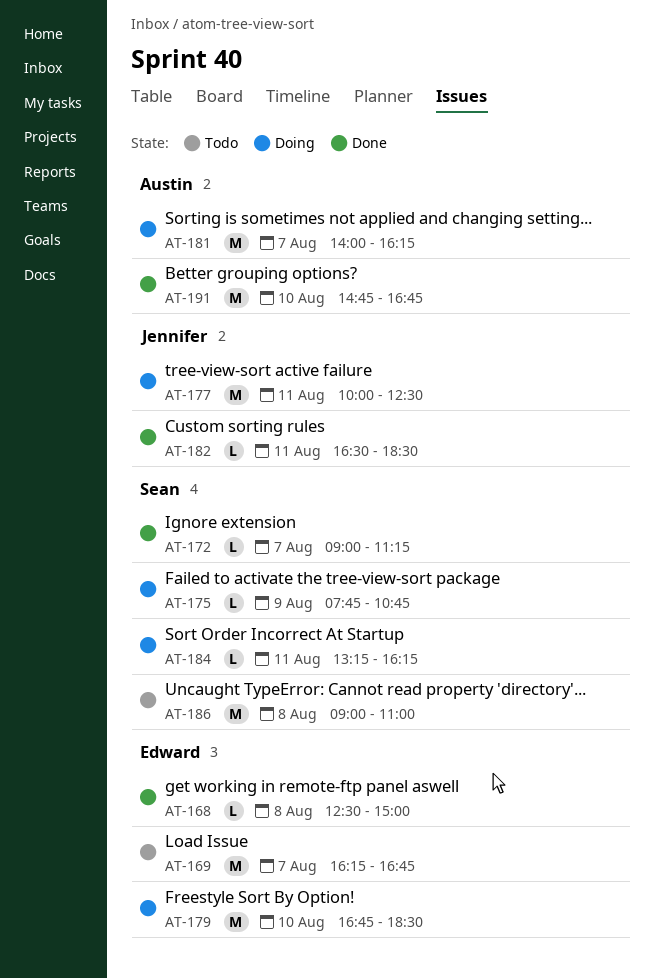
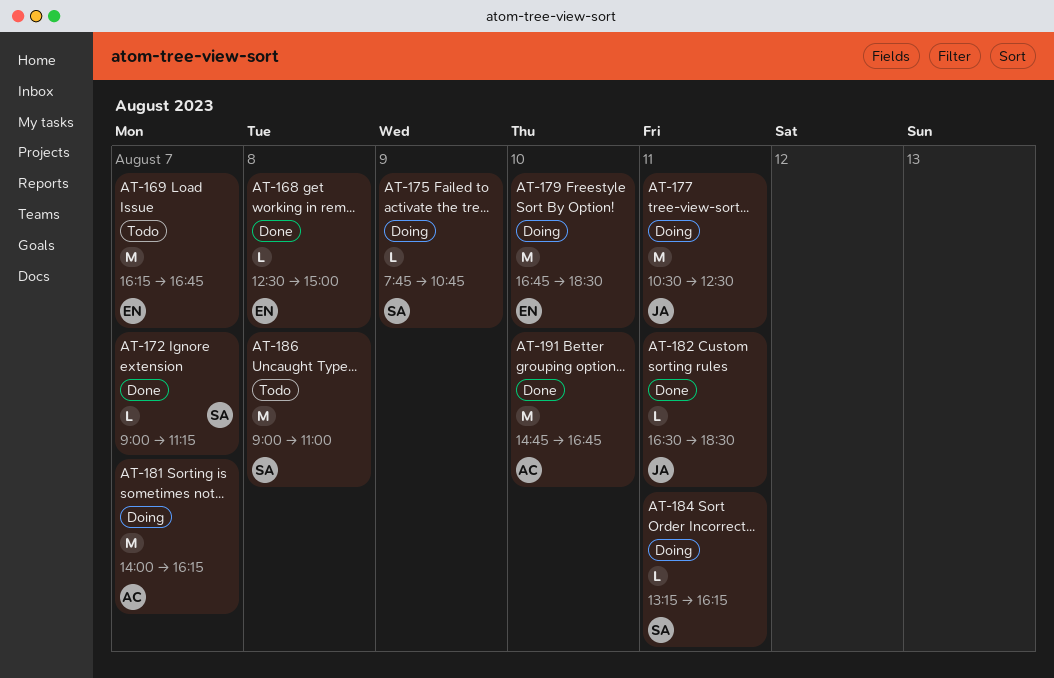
AT-177, begins: 10:00 -> 10:30

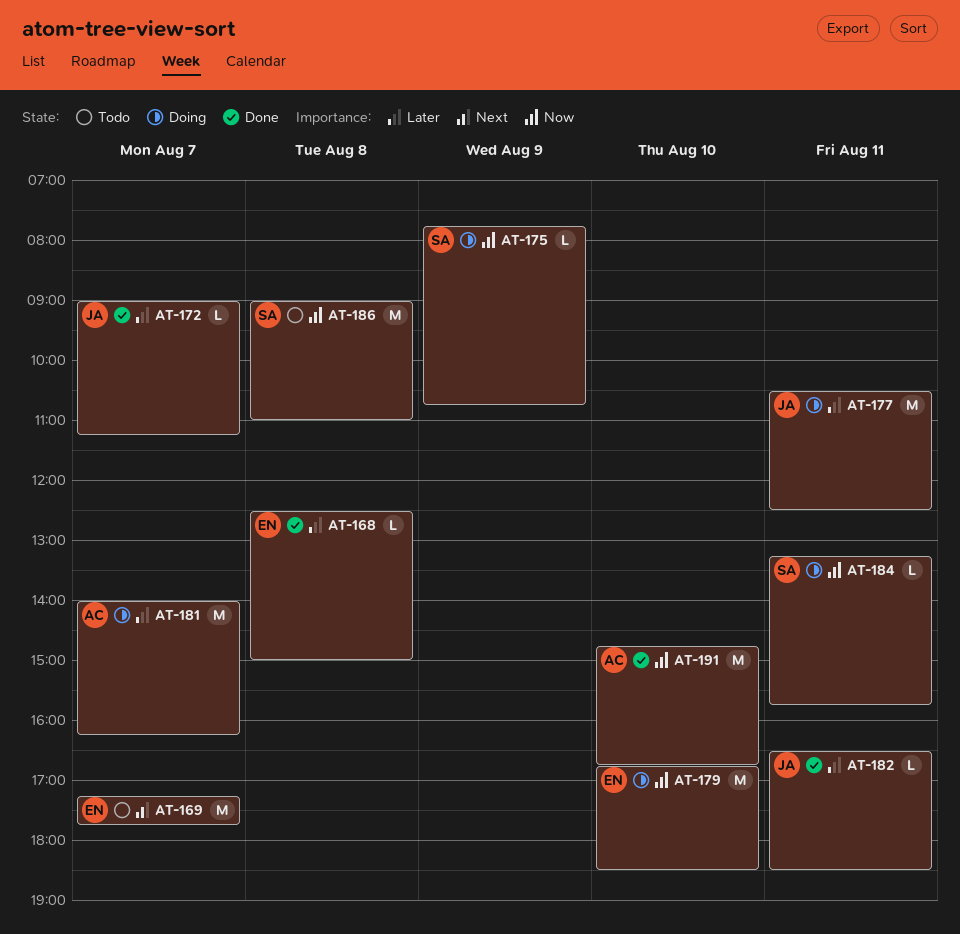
AT-169, begins: 16:15 -> 17:15
AT-169, ends: 16:45 -> 17:45
AT-172, owner: SA -> JA
AT-184, ends: 16:15 -> 15:45

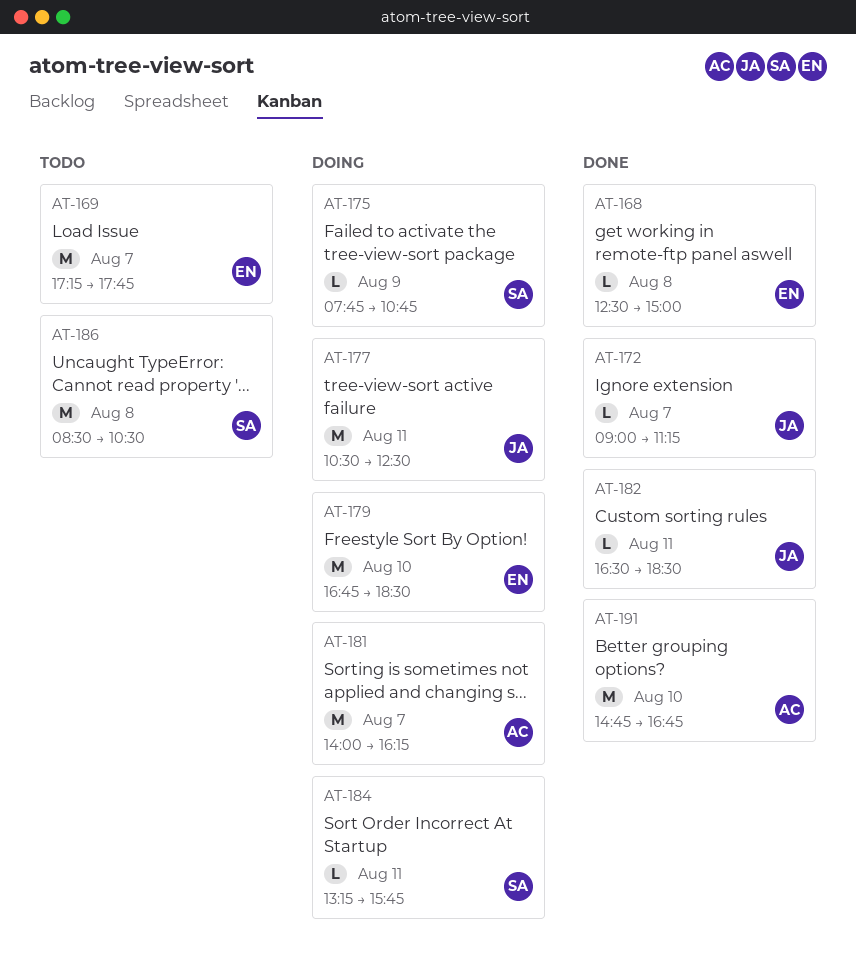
AT-186, begins: 09:00 -> 08:30
AT-186, ends: 11:00 -> 10:30

